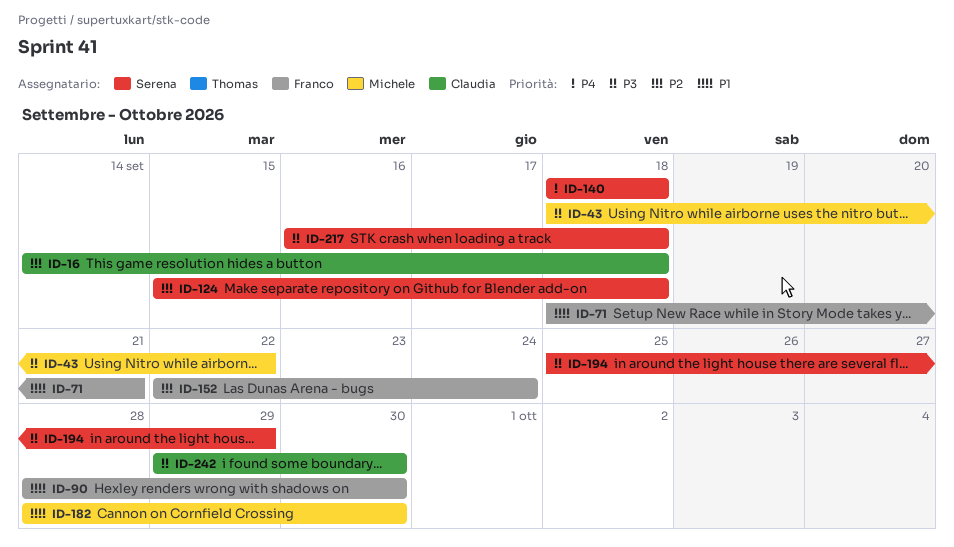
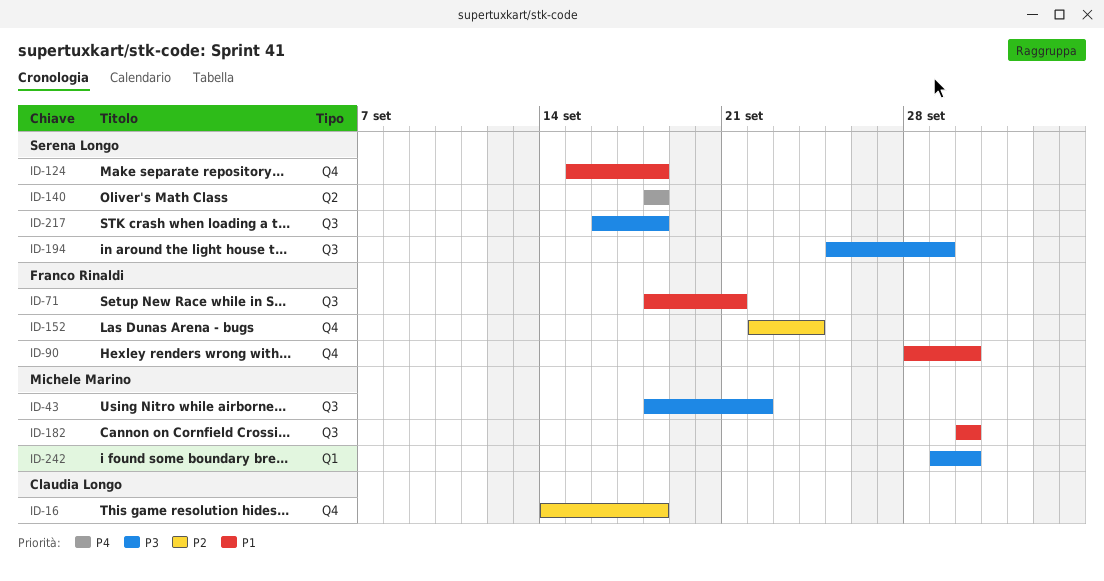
ID-124, priority: P2 -> P1
ID-182, start: Sep 28 -> Sep 30
ID-242, owner: Claudia Longo -> Michele Marino

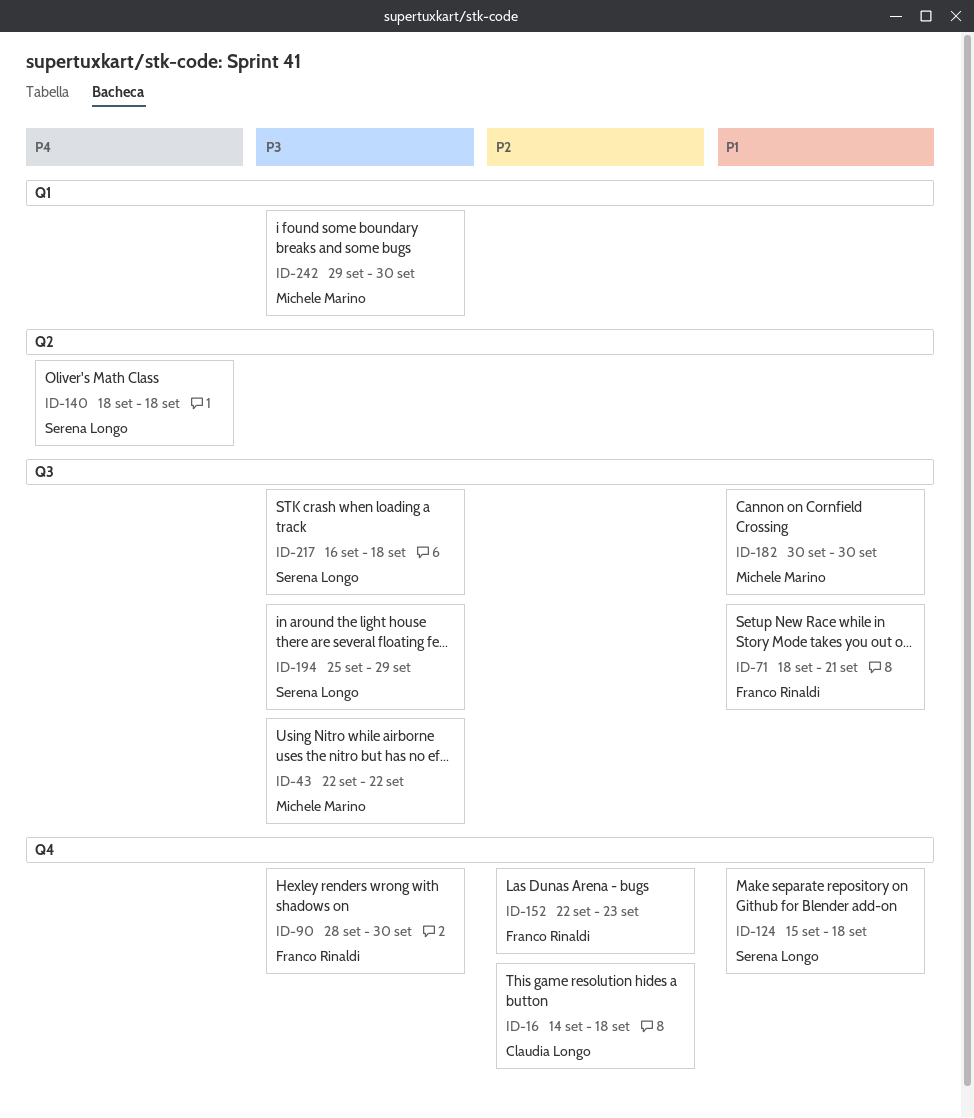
ID-43, start: Sep 18 -> Sep 22
ID-90, priority: P1 -> P3
ID-152, due: Sep 24 -> Sep 23

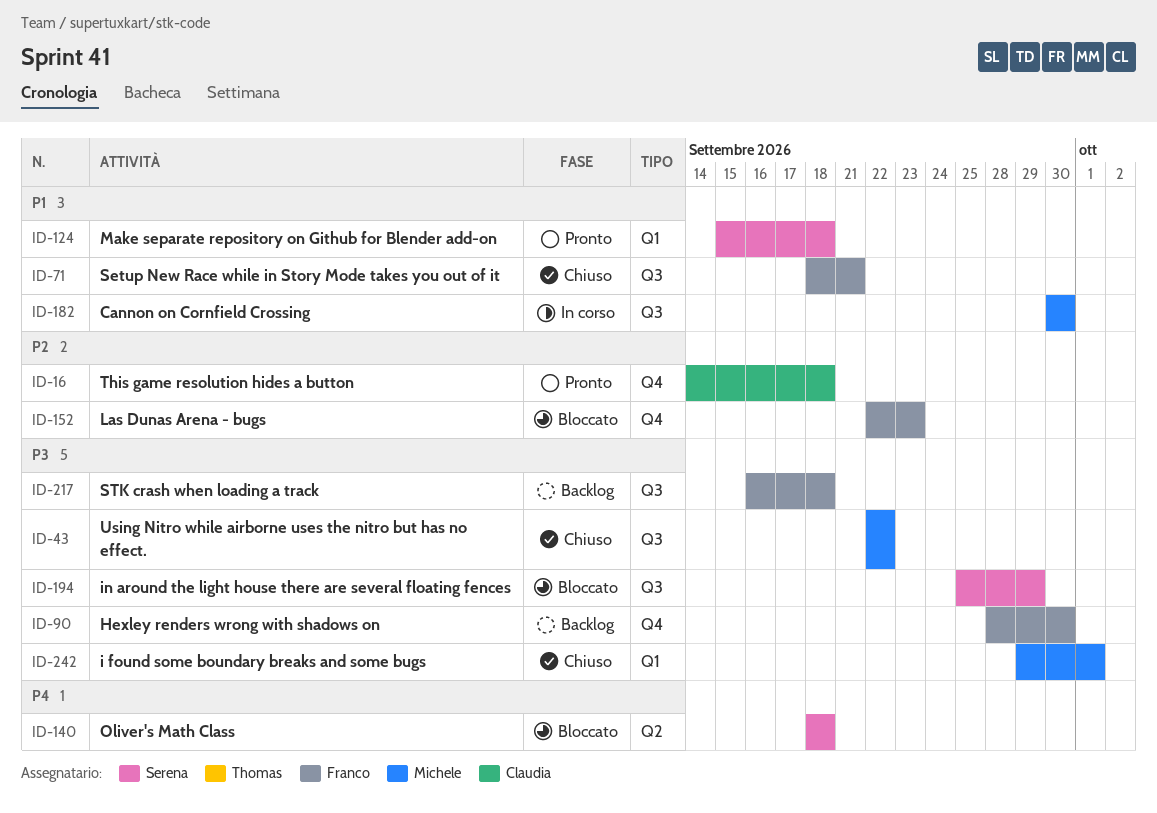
ID-124, label: Q4 -> Q1
ID-217, owner: Serena Longo -> Franco Rinaldi
ID-242, due: Sep 30 -> Oct 1

